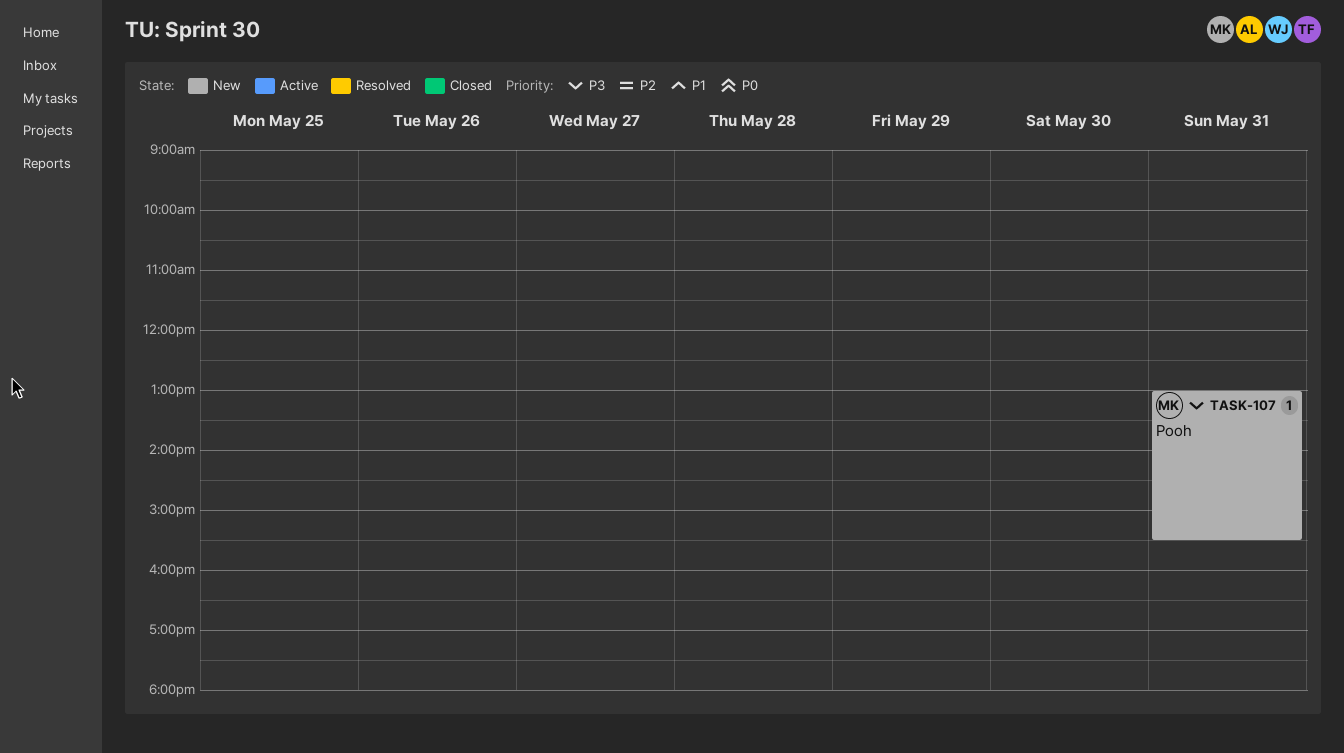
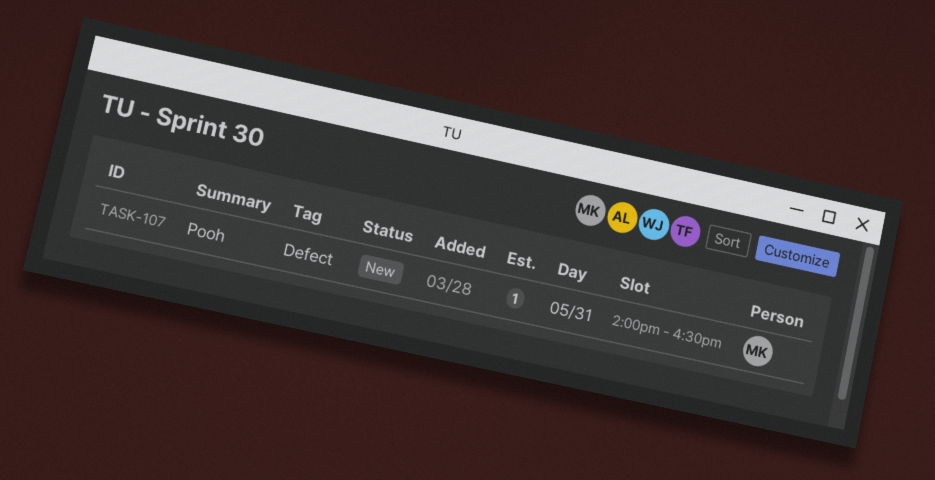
TASK-107, begins: 13:00 -> 14:00
TASK-107, ends: 15:30 -> 16:30

